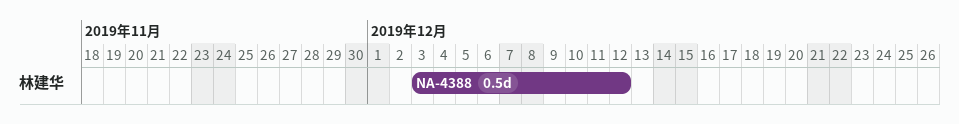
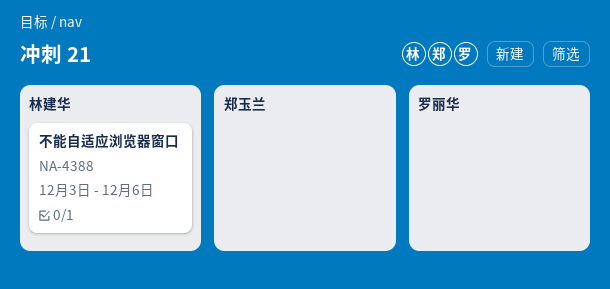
NA-4388, due: Dec 12 -> Dec 6

